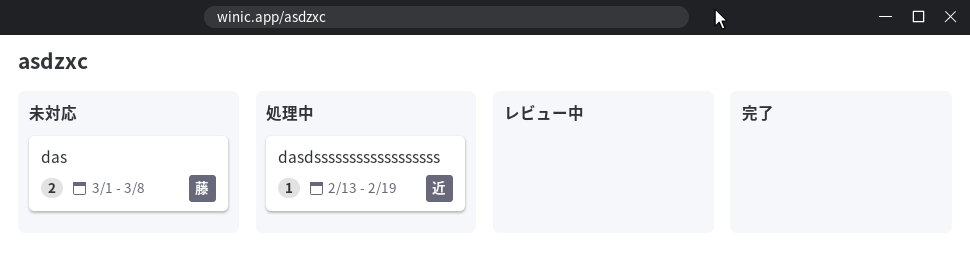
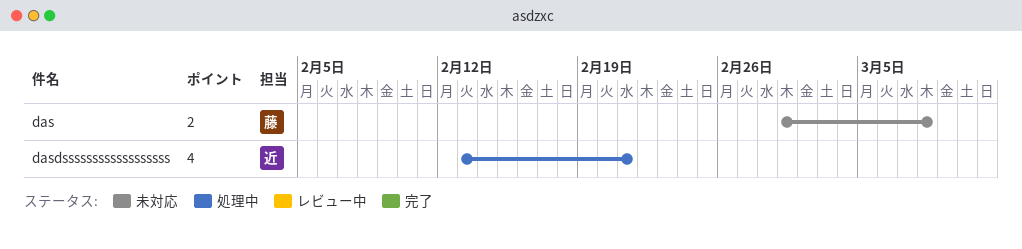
dasdssssssssssssssssss, estimate: 1 -> 4
dasdssssssssssssssssss, due: Feb 19 -> Feb 21

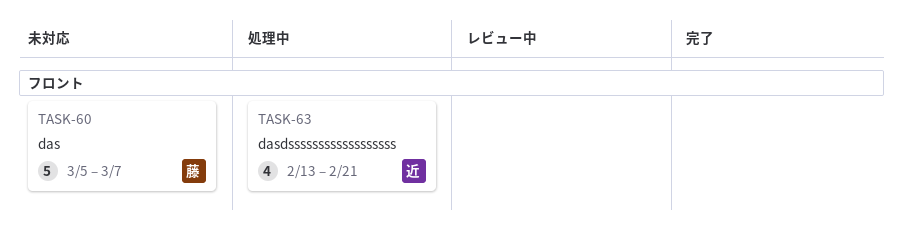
das, estimate: 2 -> 5
das, start: Mar 1 -> Mar 5
das, due: Mar 8 -> Mar 7

